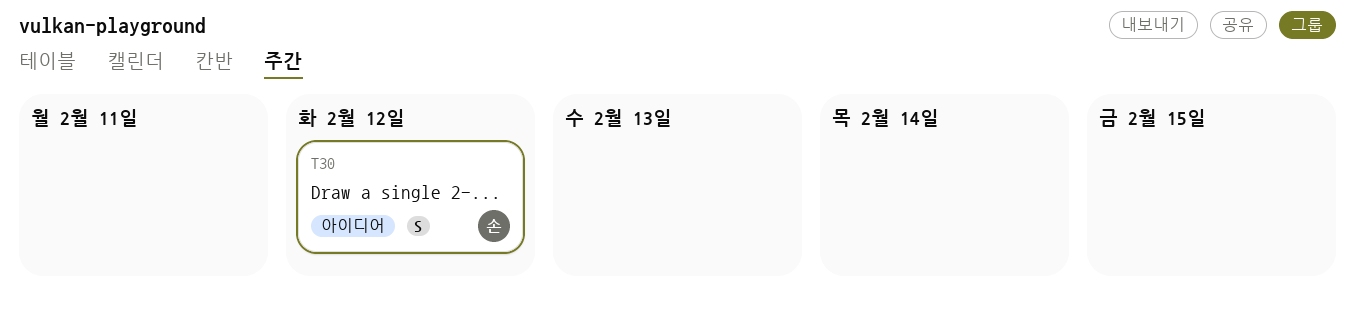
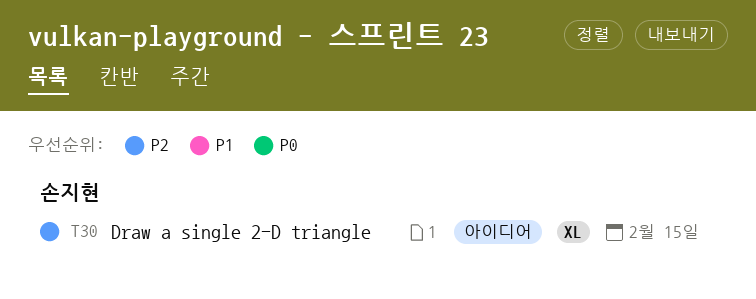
T30, estimate: S -> XL
T30, due: Feb 12 -> Feb 15

